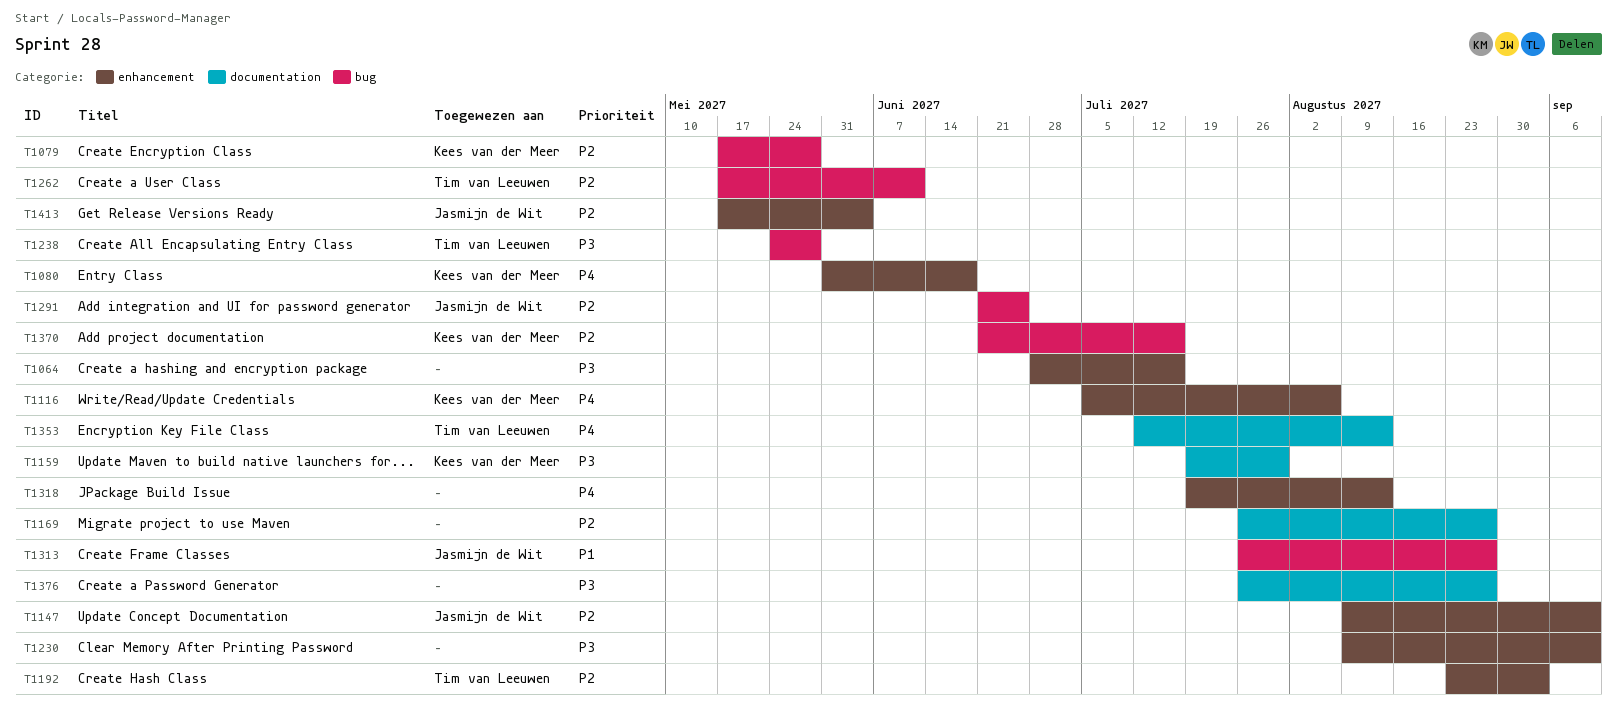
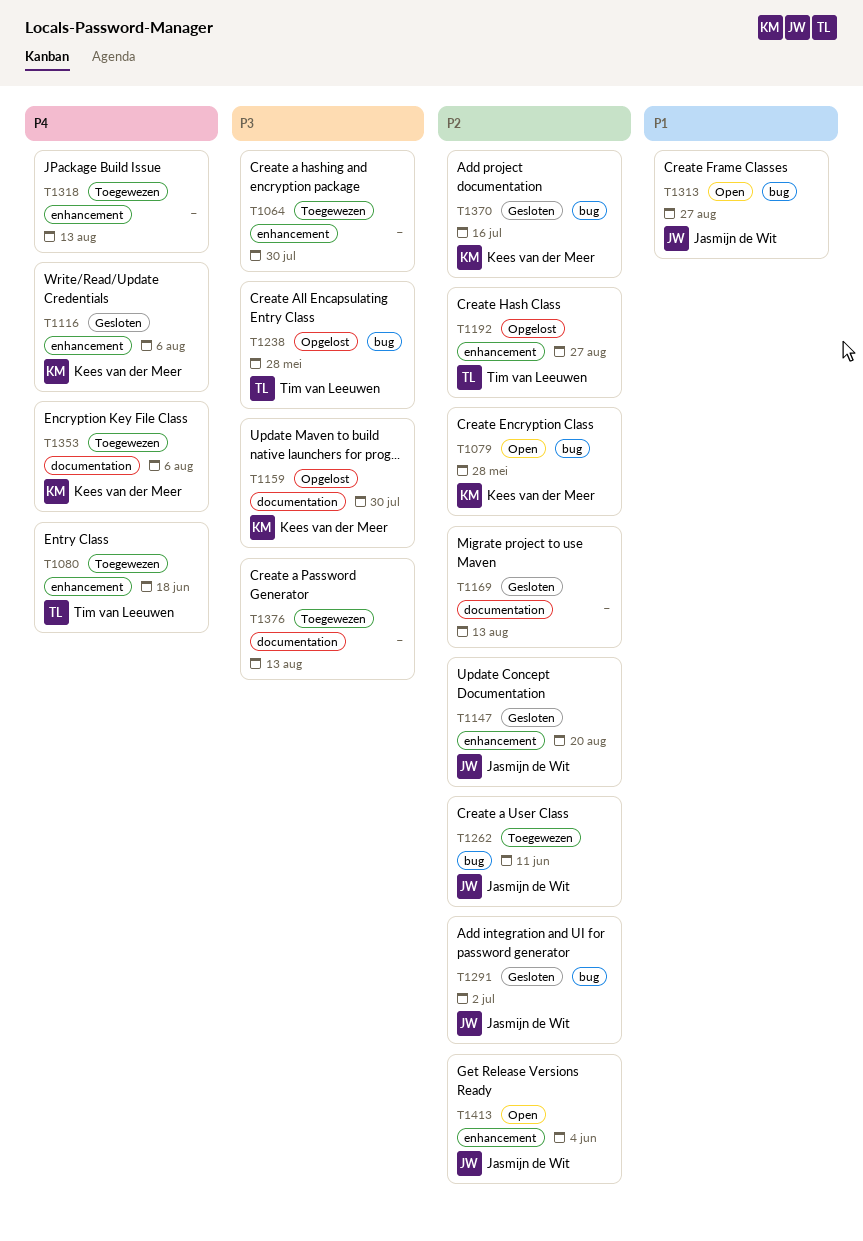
T1064, due: Jul 16 -> Jul 30
T1080, owner: Kees van der Meer -> Tim van Leeuwen
T1147, due: Sep 10 -> Aug 20
T1169, due: Aug 27 -> Aug 13
T1192, due: Sep 3 -> Aug 27
T1230: present -> none
T1262, owner: Tim van Leeuwen -> Jasmijn de Wit
T1291, due: Jun 25 -> Jul 2
T1353, owner: Tim van Leeuwen -> Kees van der Meer
T1353, due: Aug 13 -> Aug 6
T1376, due: Aug 27 -> Aug 13

